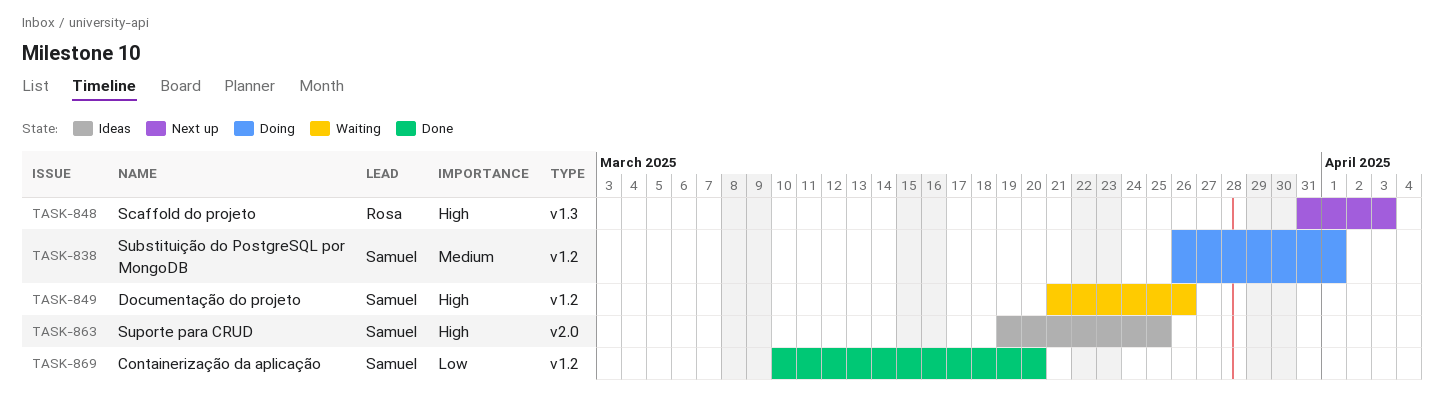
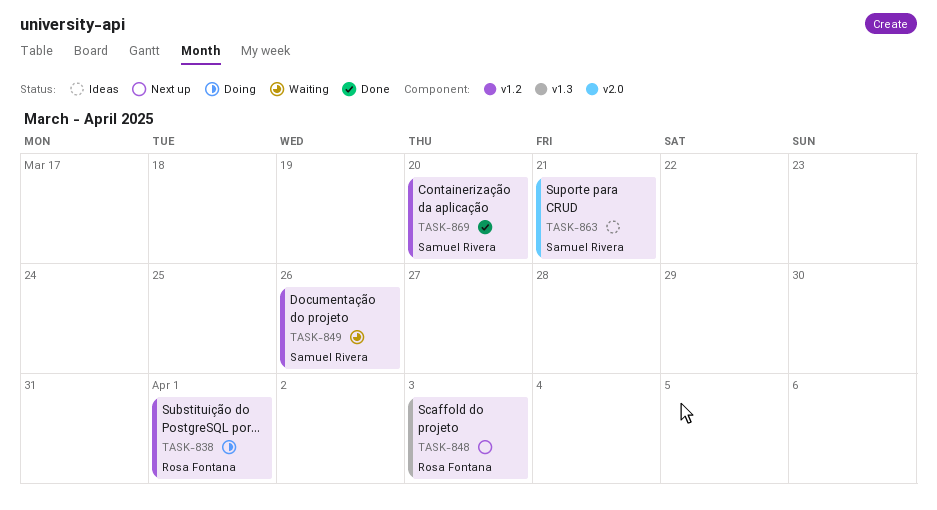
TASK-838, owner: Samuel Rivera -> Rosa Fontana
TASK-863, due: Mar 25 -> Mar 21

